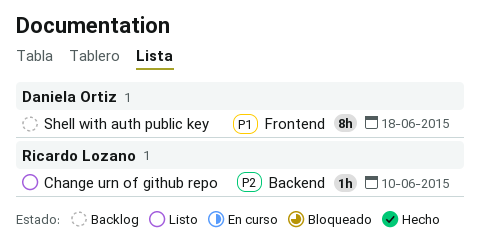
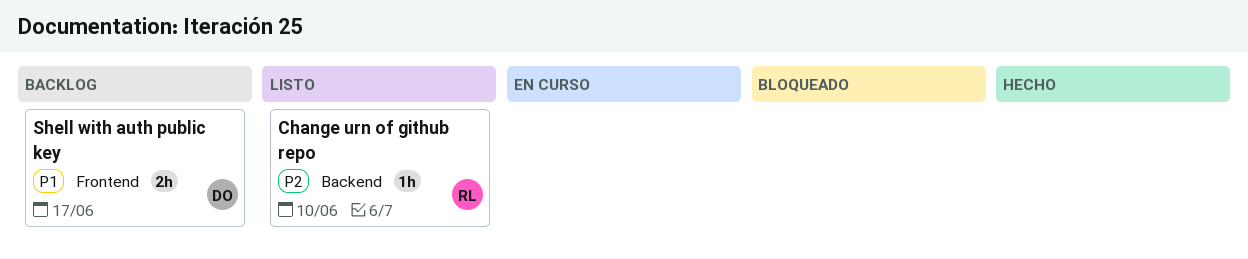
Shell with auth public key, estimate: 8h -> 2h
Shell with auth public key, due: Jun 18 -> Jun 17

